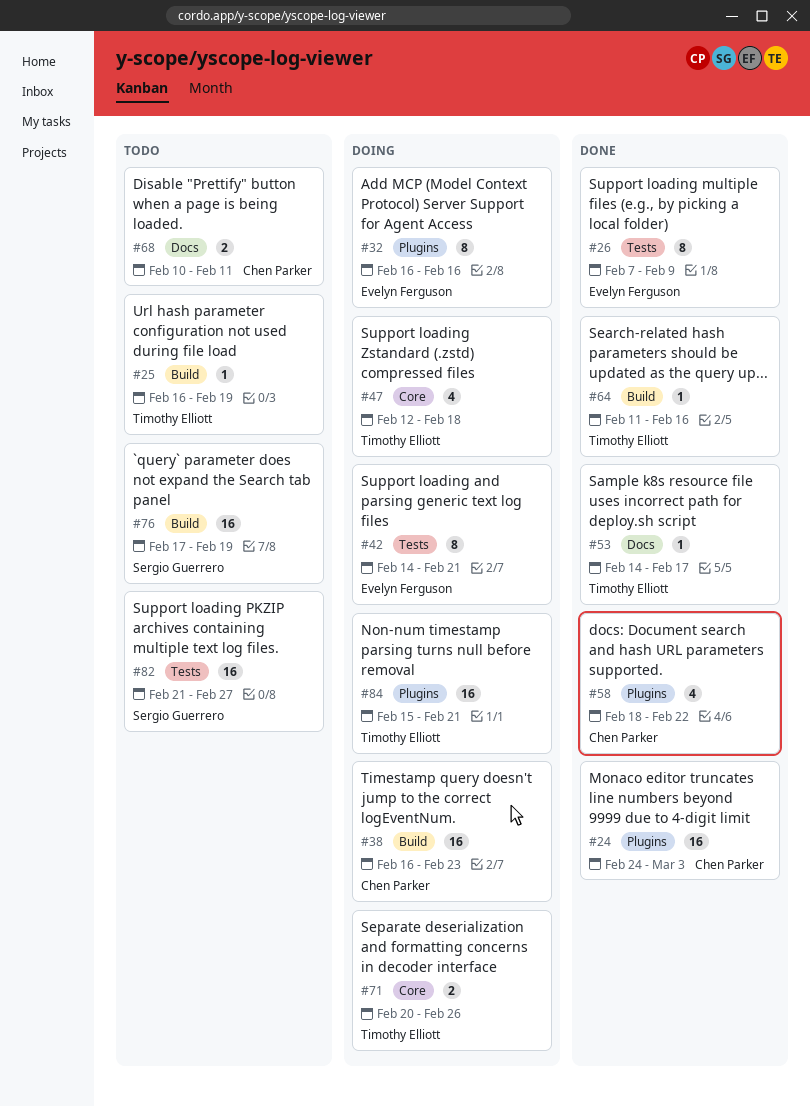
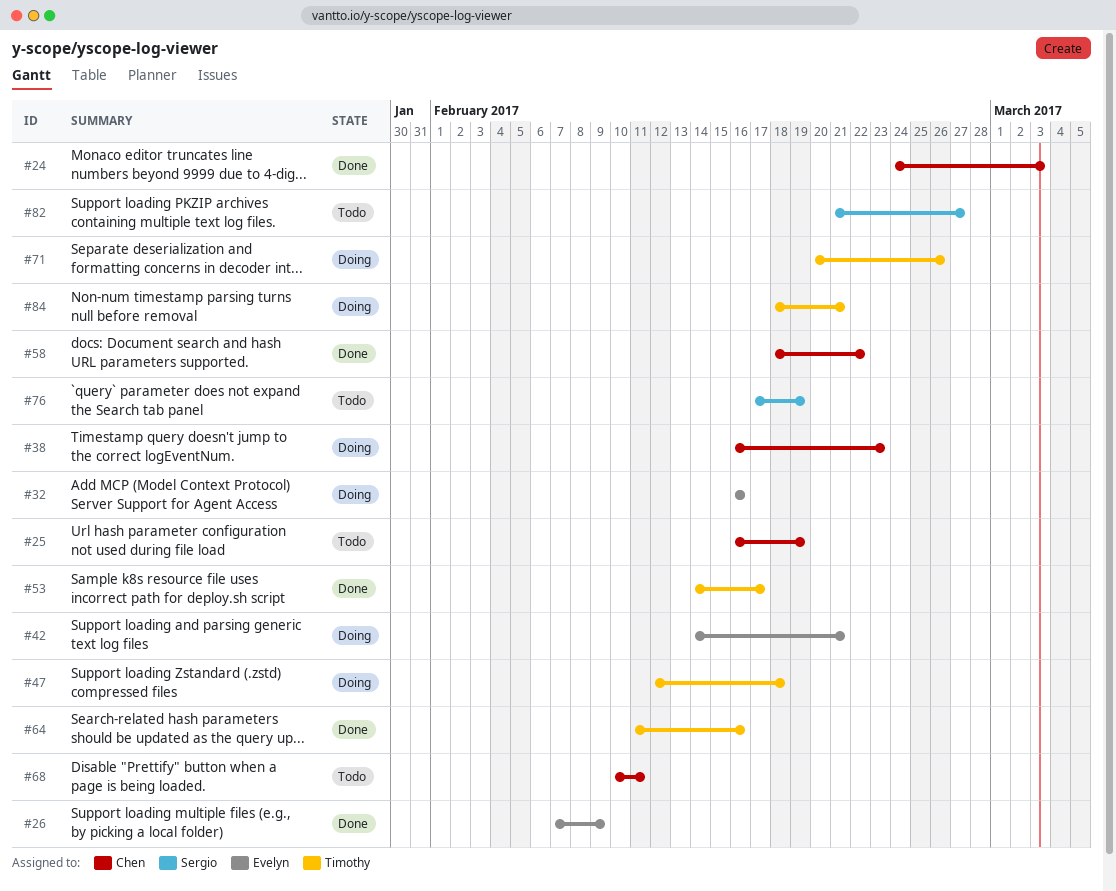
#25, owner: Timothy Elliott -> Chen Parker
#84, start: Feb 15 -> Feb 18

